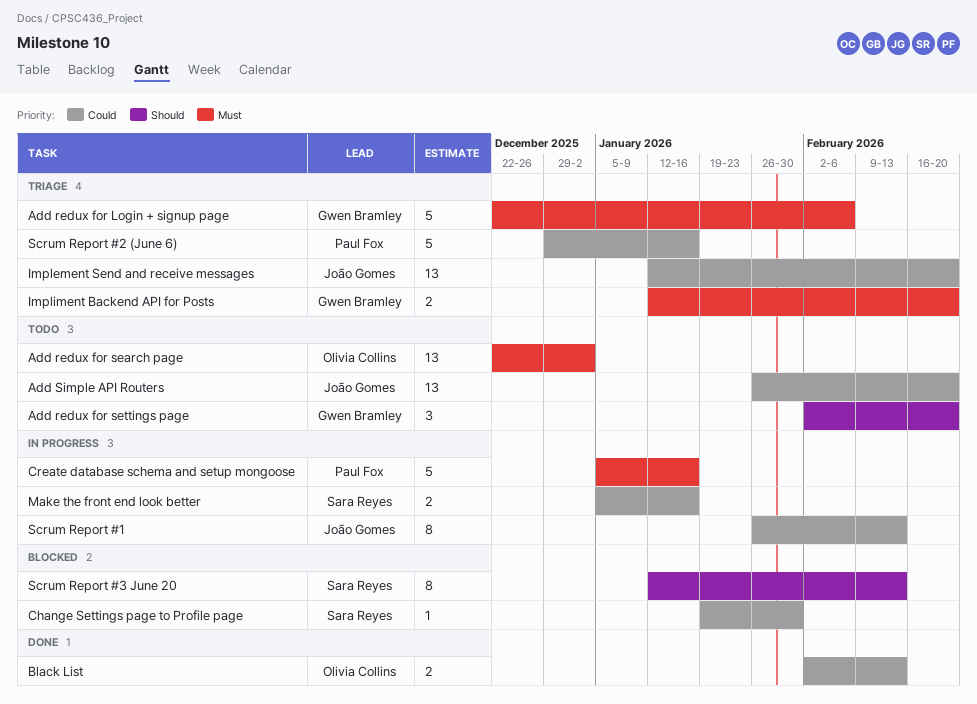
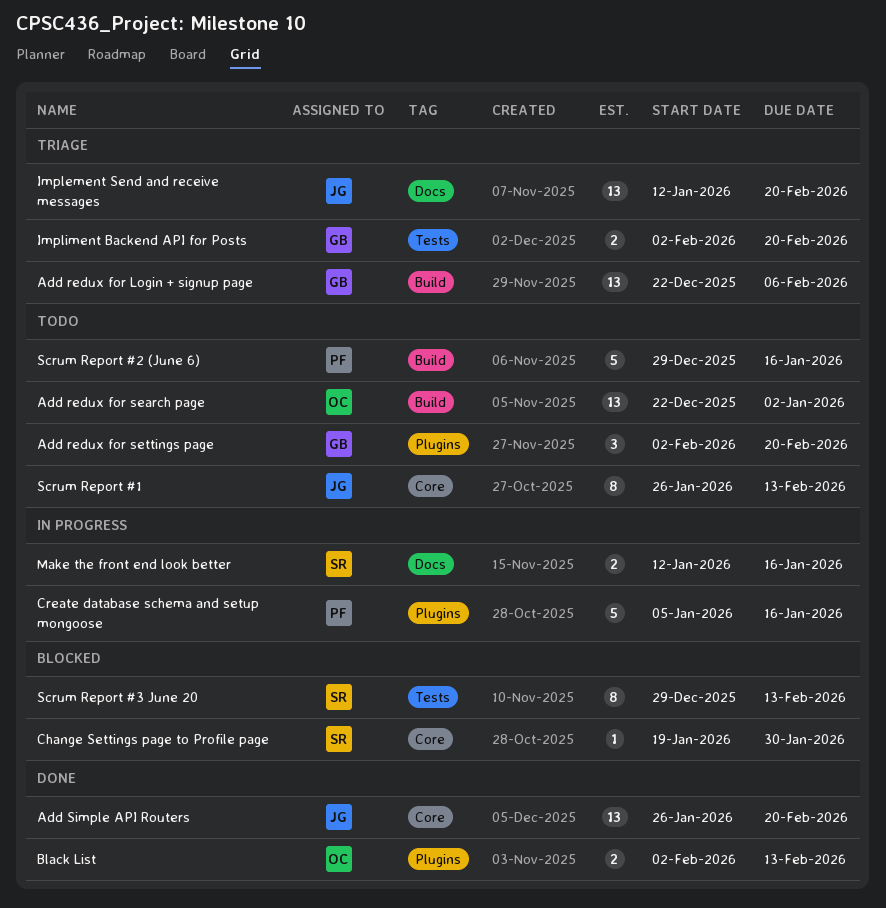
Add redux for Login + signup page, estimate: 5 -> 13
Add Simple API Routers, status: Todo -> Done
Impliment Backend API for Posts, start: Jan 12 -> Feb 2
Make the front end look better, start: Jan 5 -> Jan 12
Scrum Report #1, status: In progress -> Todo
Scrum Report #2 (June 6), status: Triage -> Todo
Scrum Report #3 June 20, start: Jan 12 -> Dec 29

